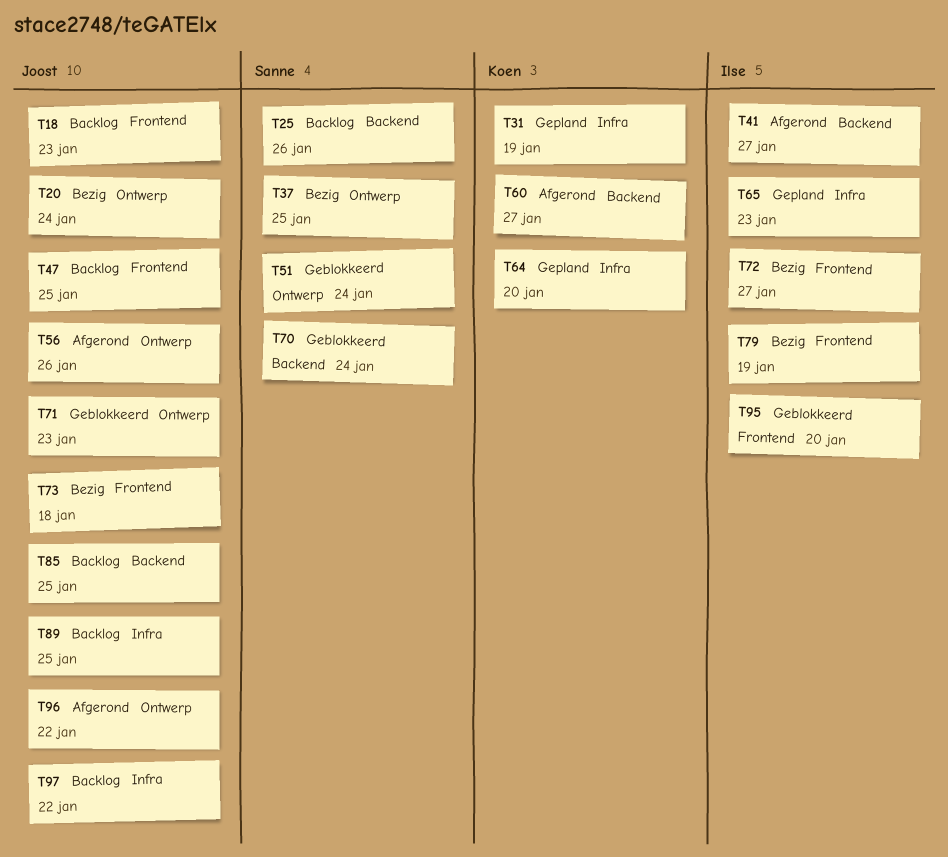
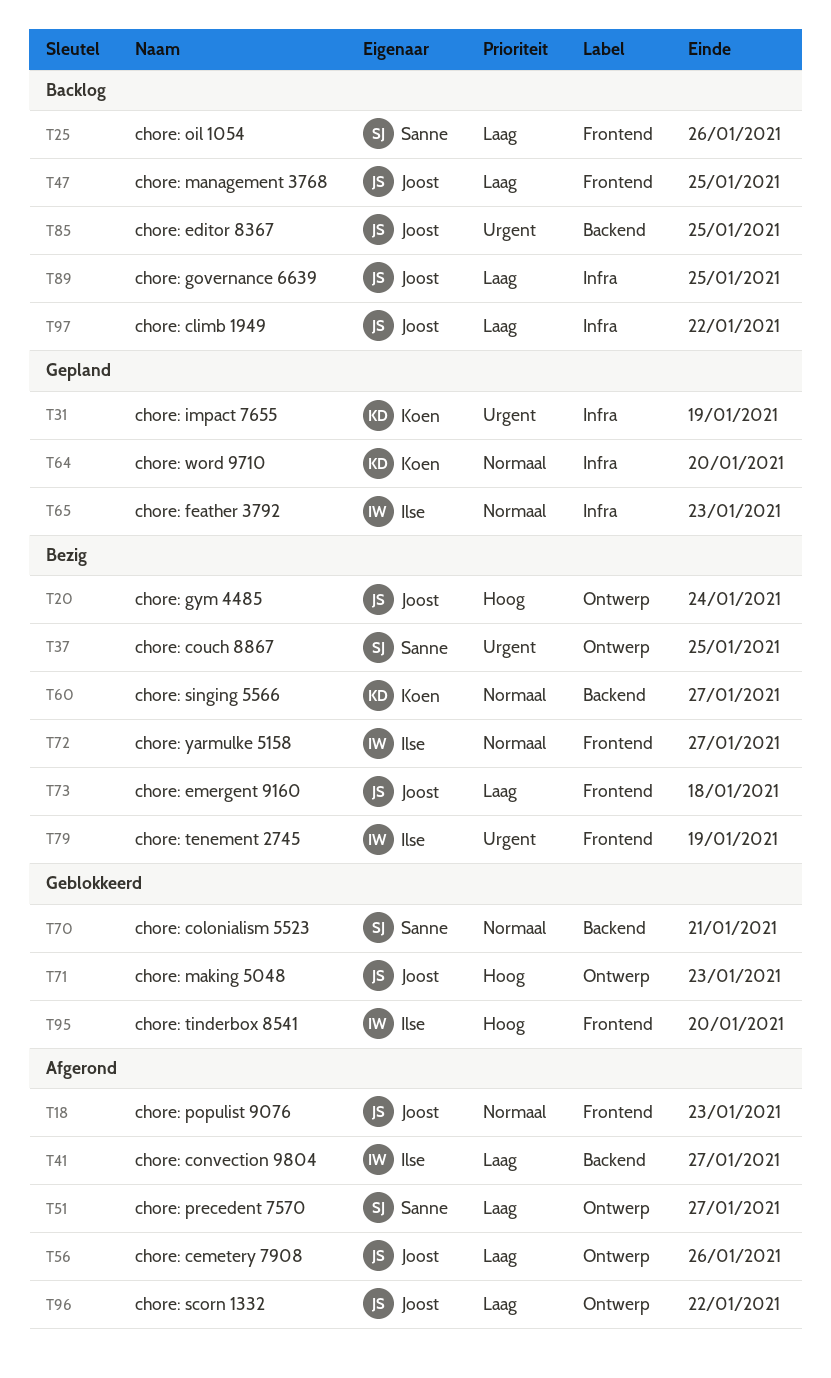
T18, status: Backlog -> Afgerond
T25, label: Backend -> Frontend
T51, status: Geblokkeerd -> Afgerond
T51, due: Jan 24 -> Jan 27
T60, status: Afgerond -> Bezig
T70, due: Jan 24 -> Jan 21

